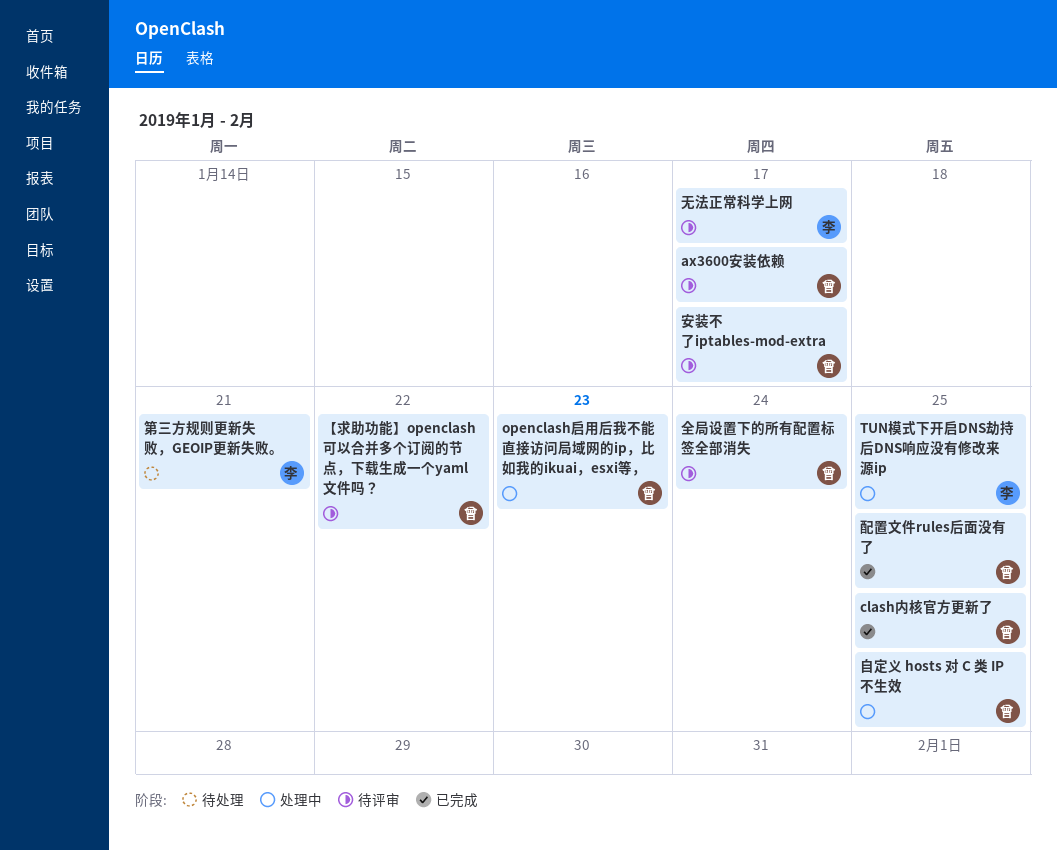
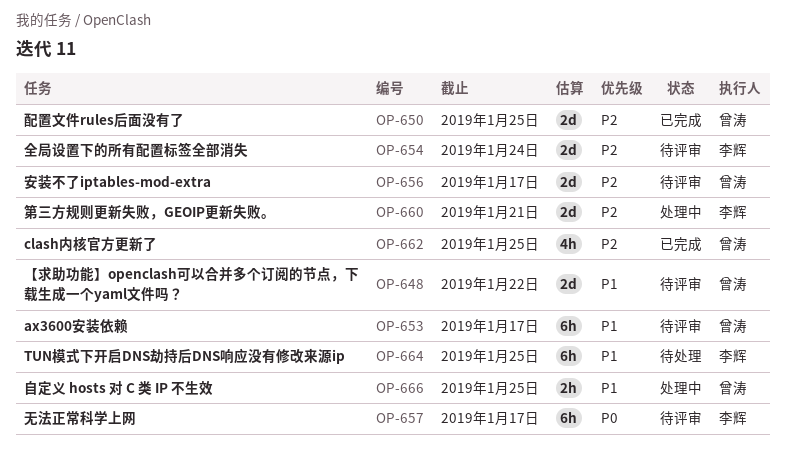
openclash启用后我不能直接访问局域网的ip，比如我的ikuai，esxi等，: present -> none
TUN模式下开启DNS劫持后DNS响应没有修改来源ip, status: 处理中 -> 待处理
全局设置下的所有配置标签全部消失, owner: 曾涛 -> 李辉
第三方规则更新失败，GEOIP更新失败。, status: 待处理 -> 处理中

